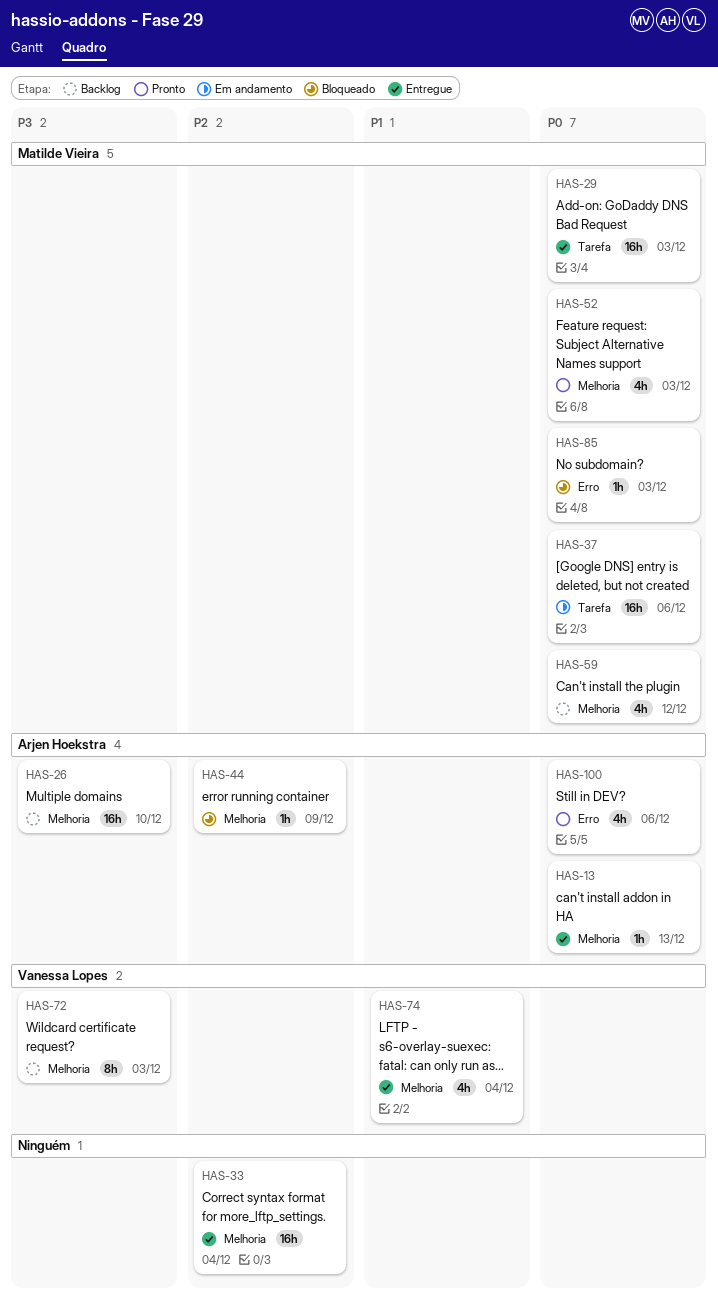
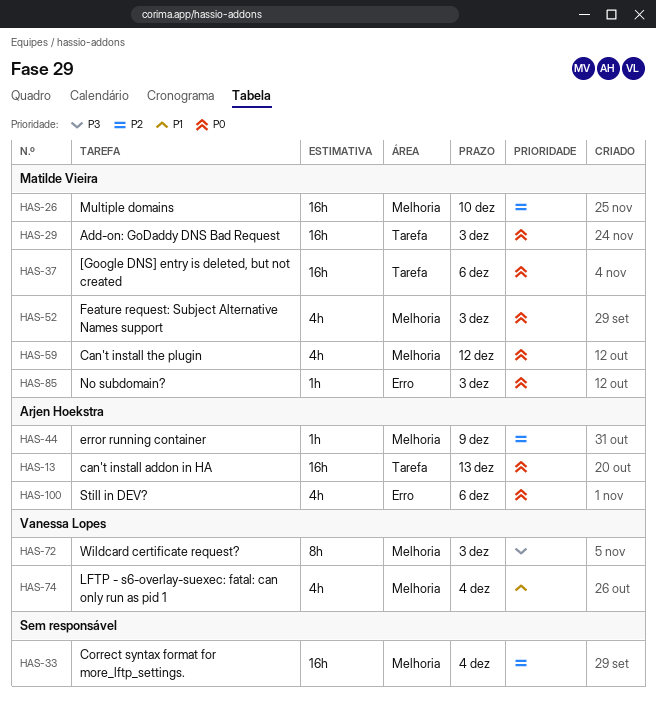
HAS-13, label: Melhoria -> Tarefa
HAS-13, estimate: 1h -> 16h
HAS-26, owner: Arjen Hoekstra -> Matilde Vieira
HAS-26, priority: P3 -> P2

